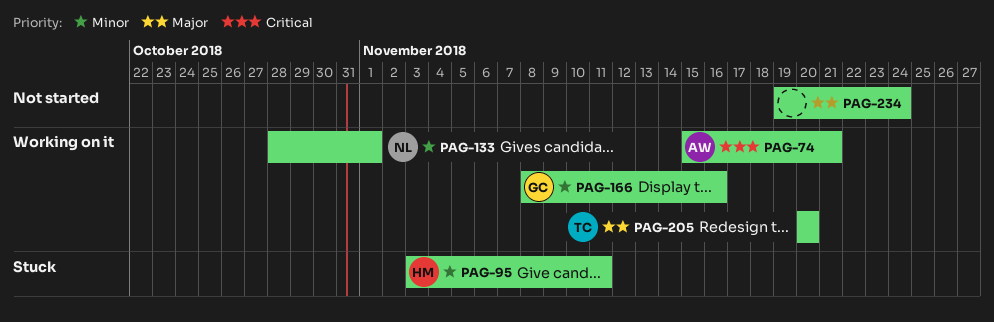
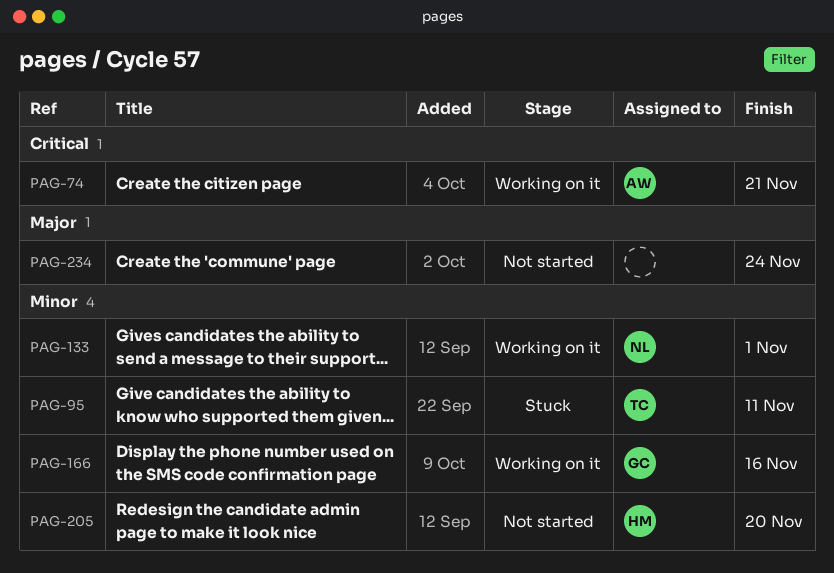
PAG-95, owner: HM -> TC
PAG-205, status: Working on it -> Not started
PAG-205, owner: TC -> HM
PAG-205, priority: Major -> Minor

